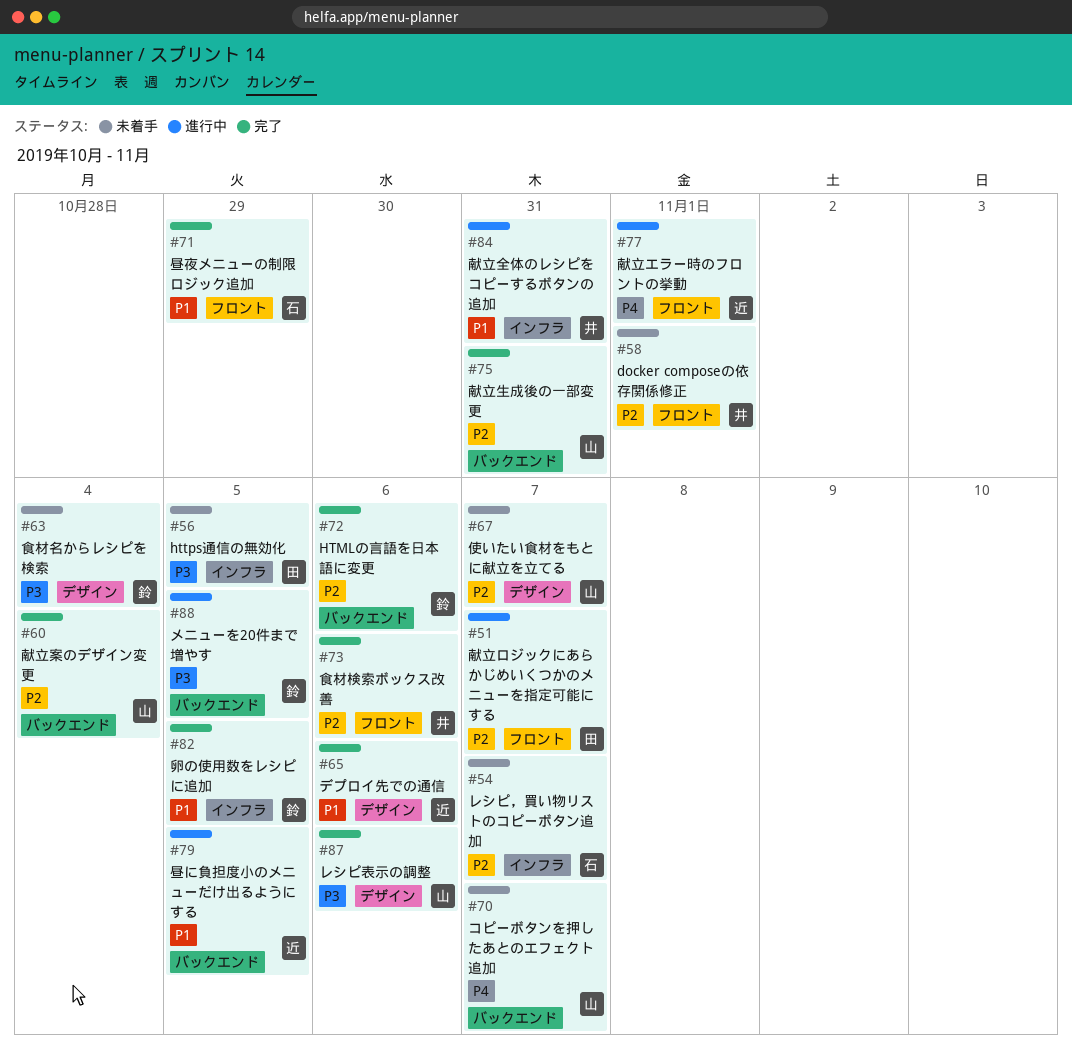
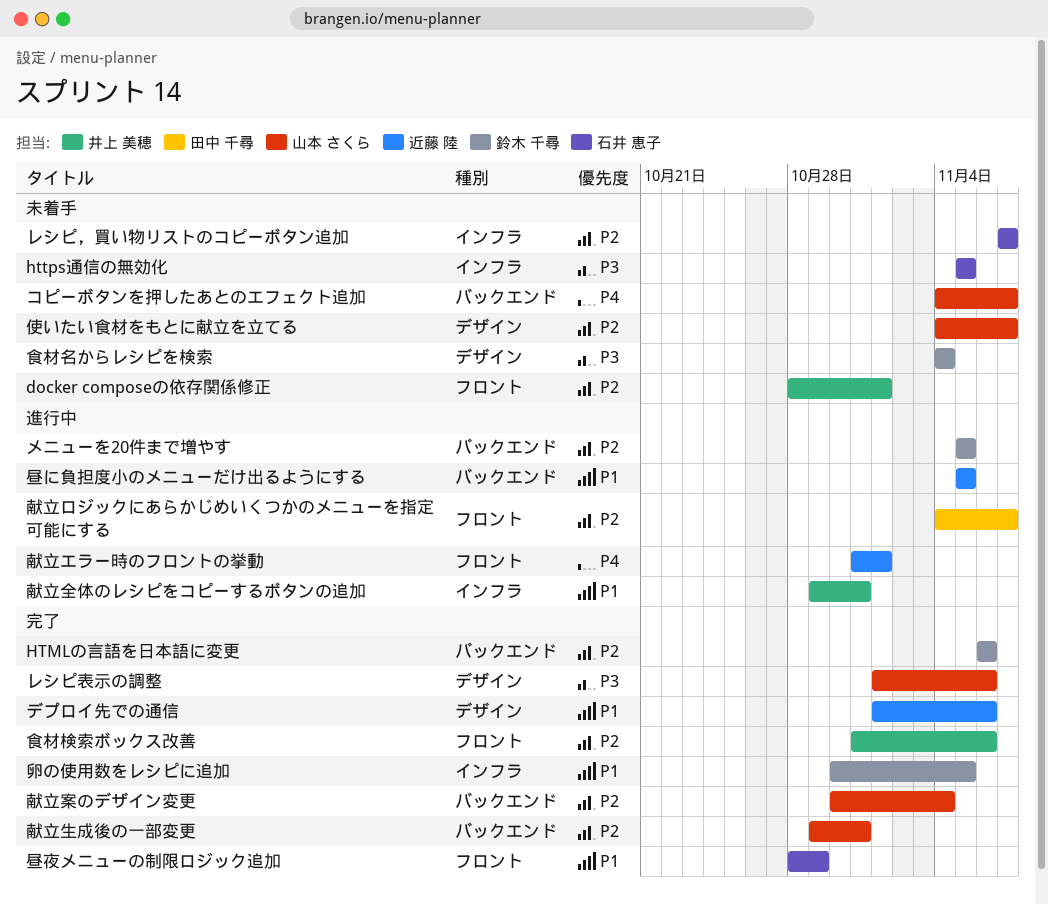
https通信の無効化, owner: 田中 千尋 -> 石井 恵子
メニューを20件まで増やす, priority: P3 -> P2

